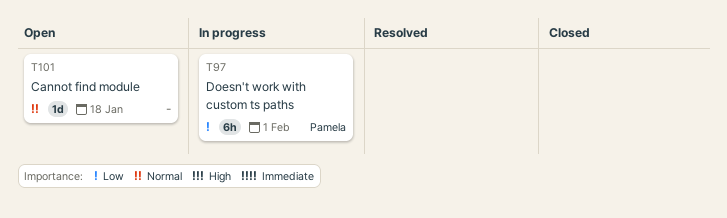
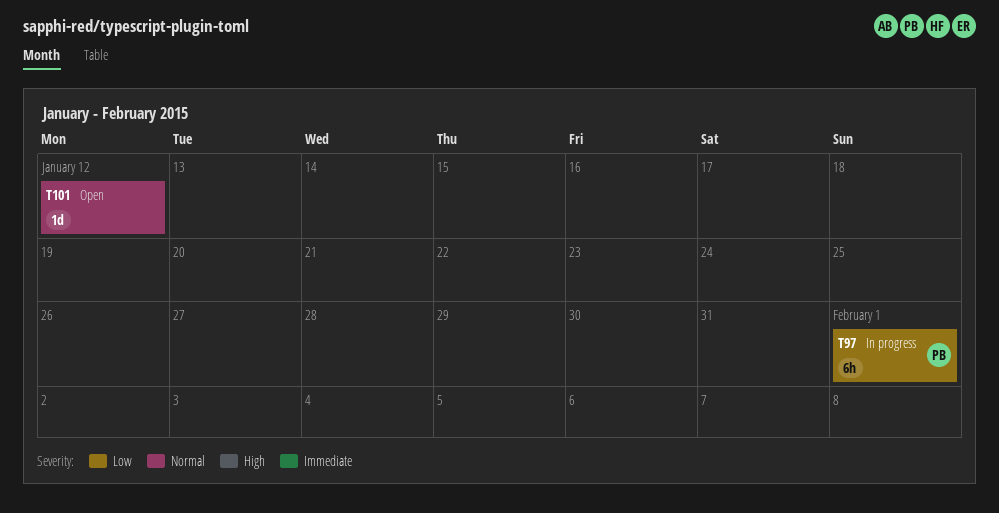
T101, due: Jan 18 -> Jan 12

